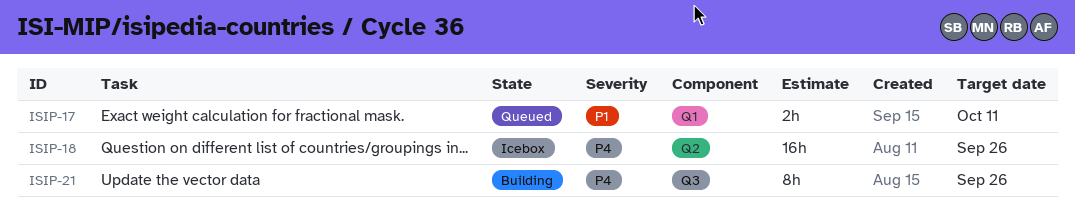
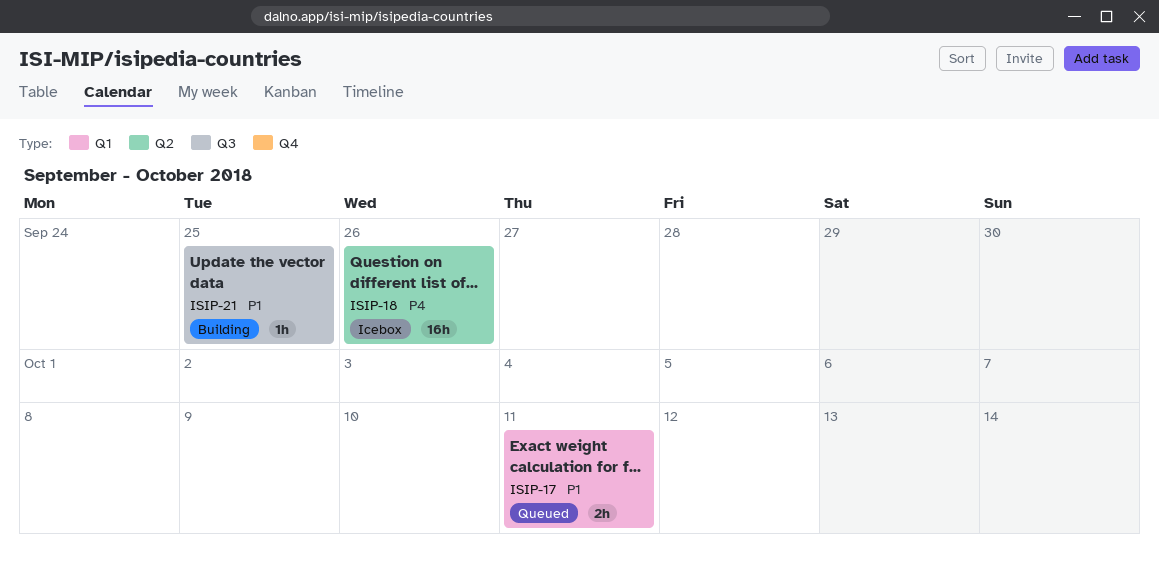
ISIP-21, priority: P4 -> P1
ISIP-21, estimate: 8h -> 1h
ISIP-21, due: Sep 26 -> Sep 25

